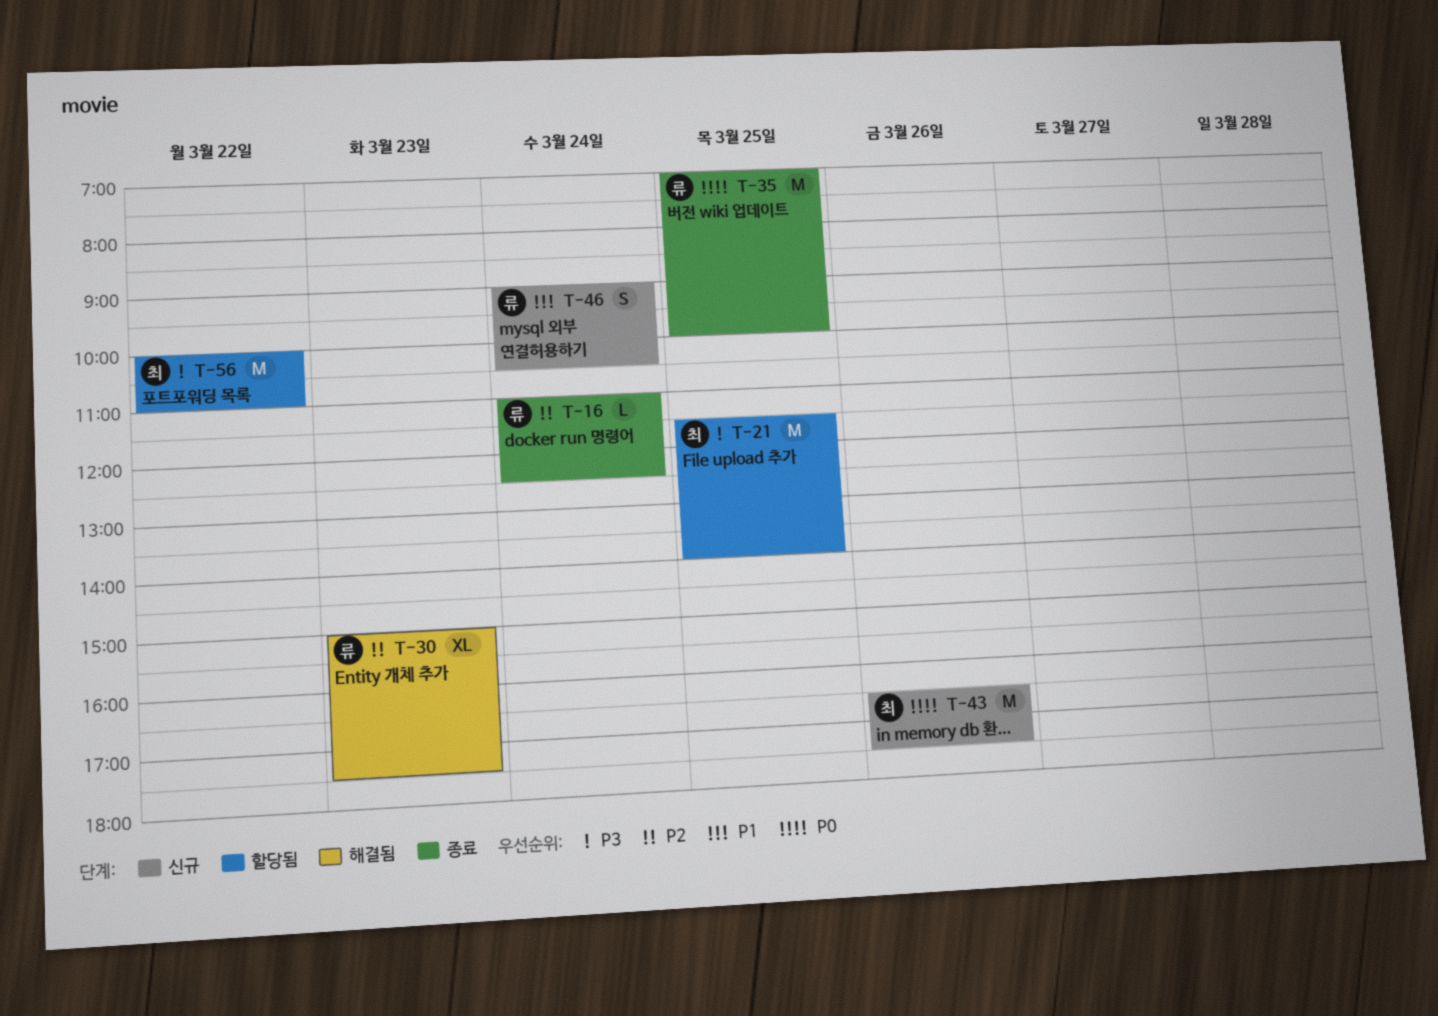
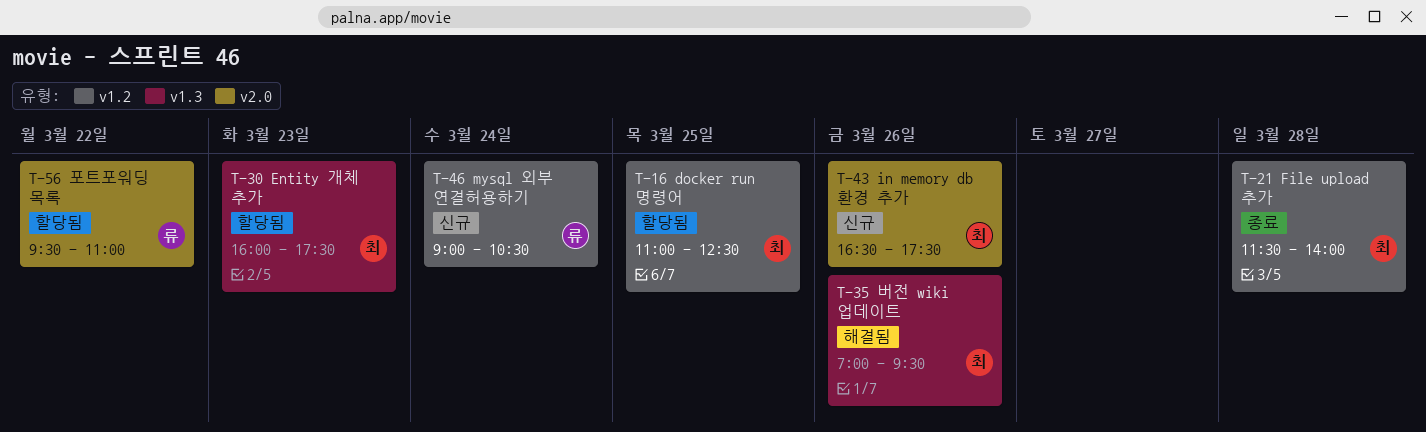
T-16, status: 종료 -> 할당됨
T-16, owner: 류 -> 최
T-16, day: Mar 24 -> Mar 25
T-21, status: 할당됨 -> 종료
T-21, day: Mar 25 -> Mar 28
T-30, status: 해결됨 -> 할당됨
T-30, owner: 류 -> 최
T-30, begins: 15:00 -> 16:00
T-35, status: 종료 -> 해결됨
T-35, owner: 류 -> 최
T-35, day: Mar 25 -> Mar 26
T-35, ends: 10:00 -> 09:30
T-56, owner: 최 -> 류
T-56, begins: 10:00 -> 09:30

